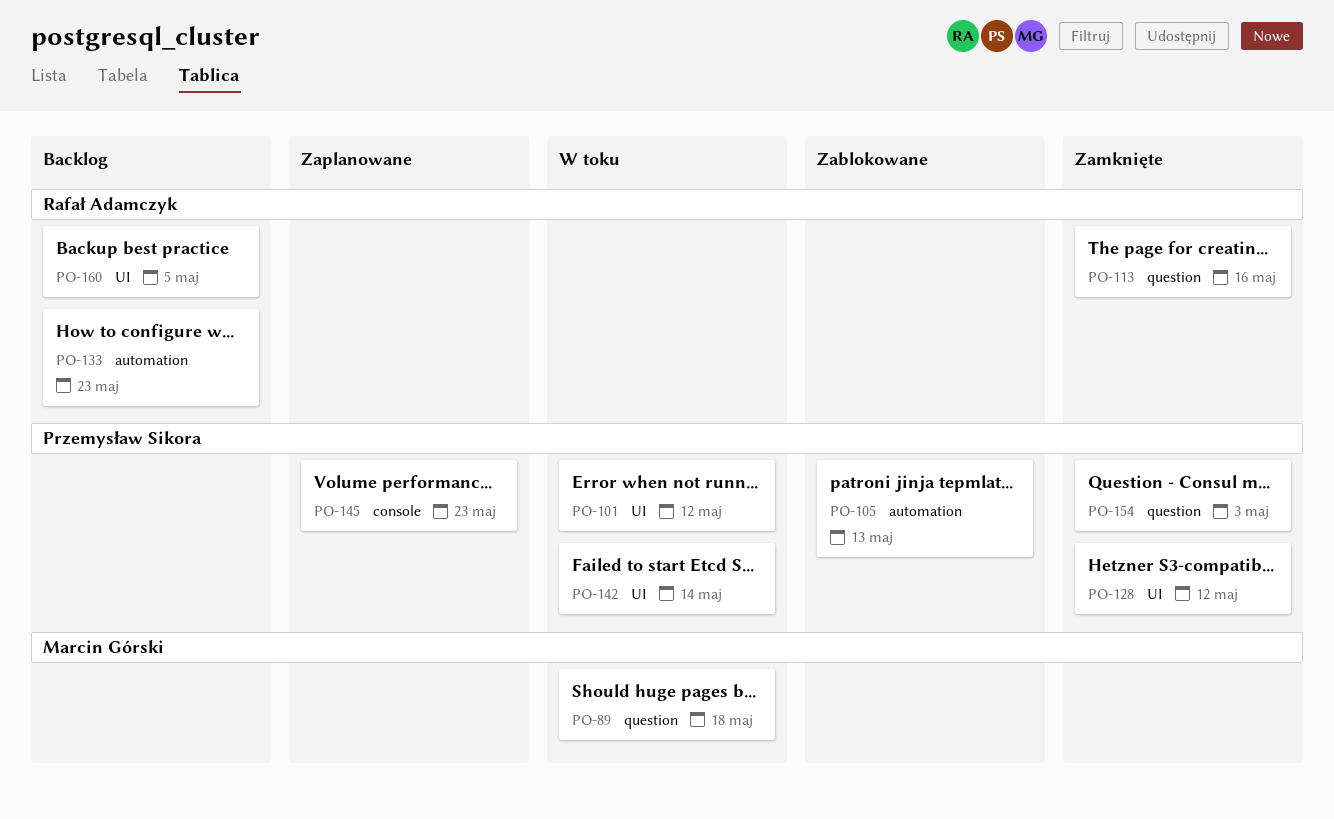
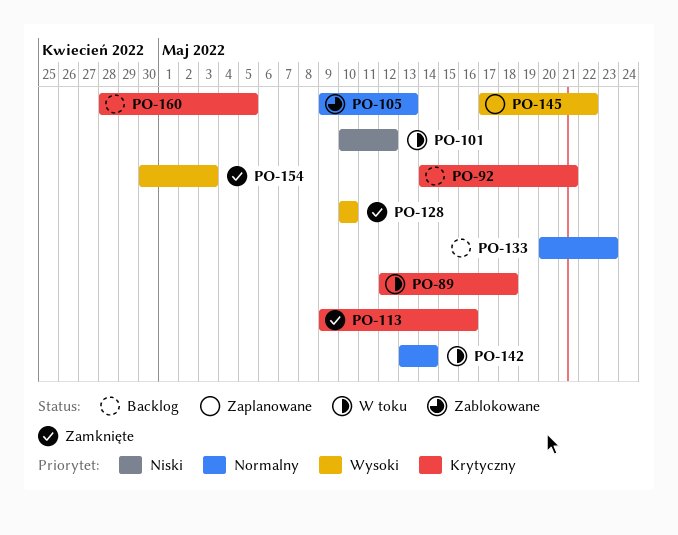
PO-92: none -> present
PO-128, due: May 12 -> May 10
PO-145, due: May 23 -> May 22

